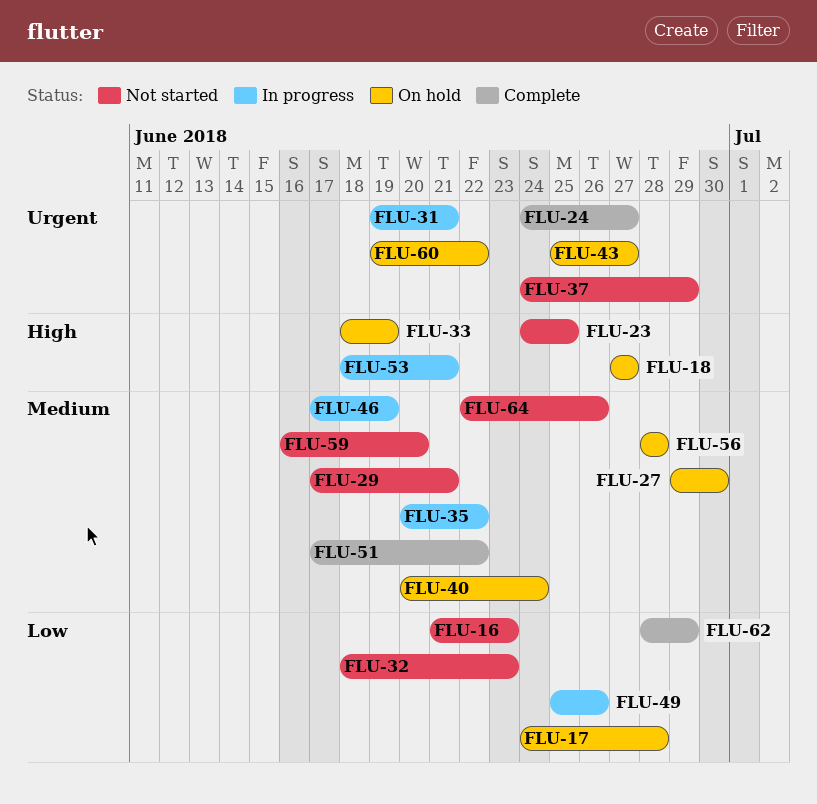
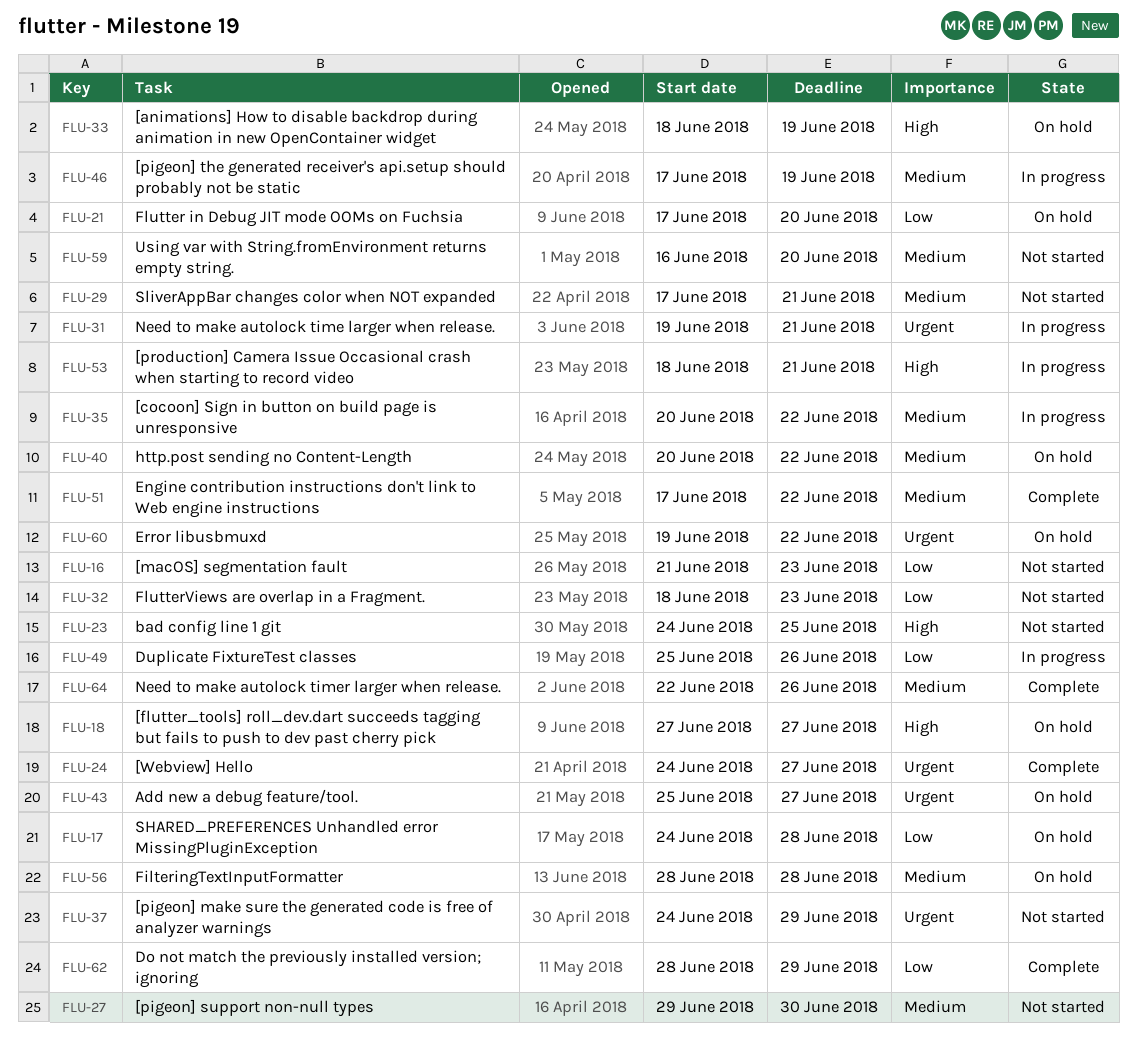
FLU-21: none -> present
FLU-27, status: On hold -> Not started
FLU-40, due: Jun 24 -> Jun 22
FLU-64, status: Not started -> Complete

